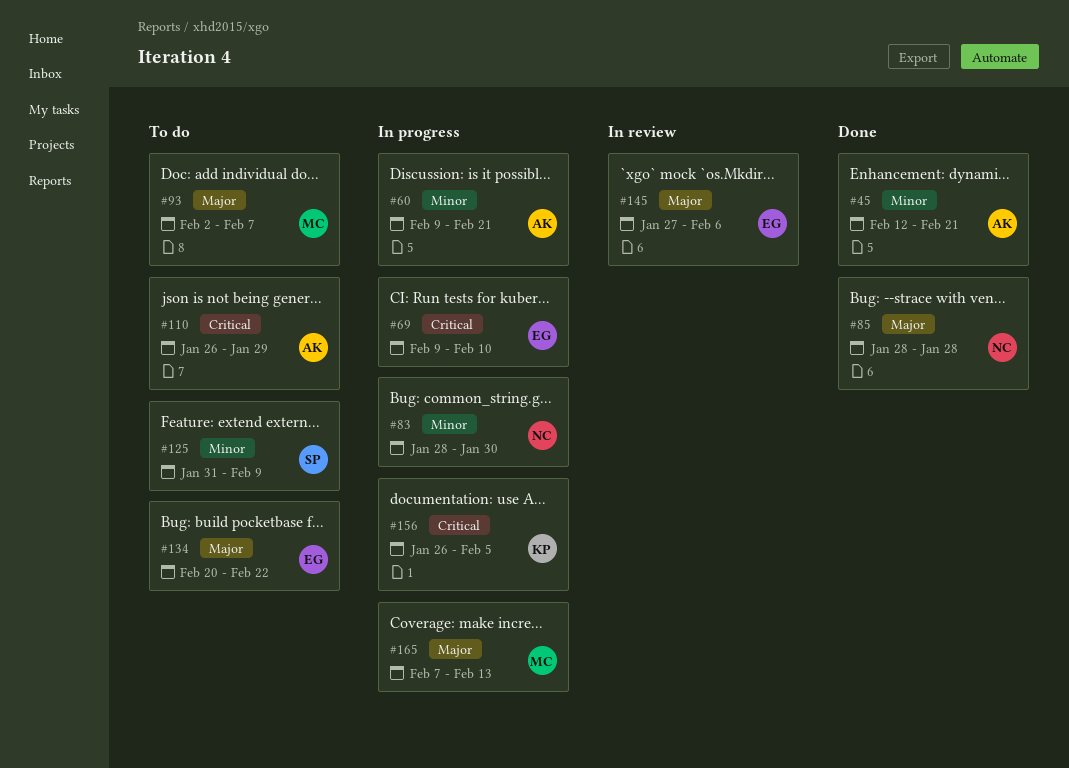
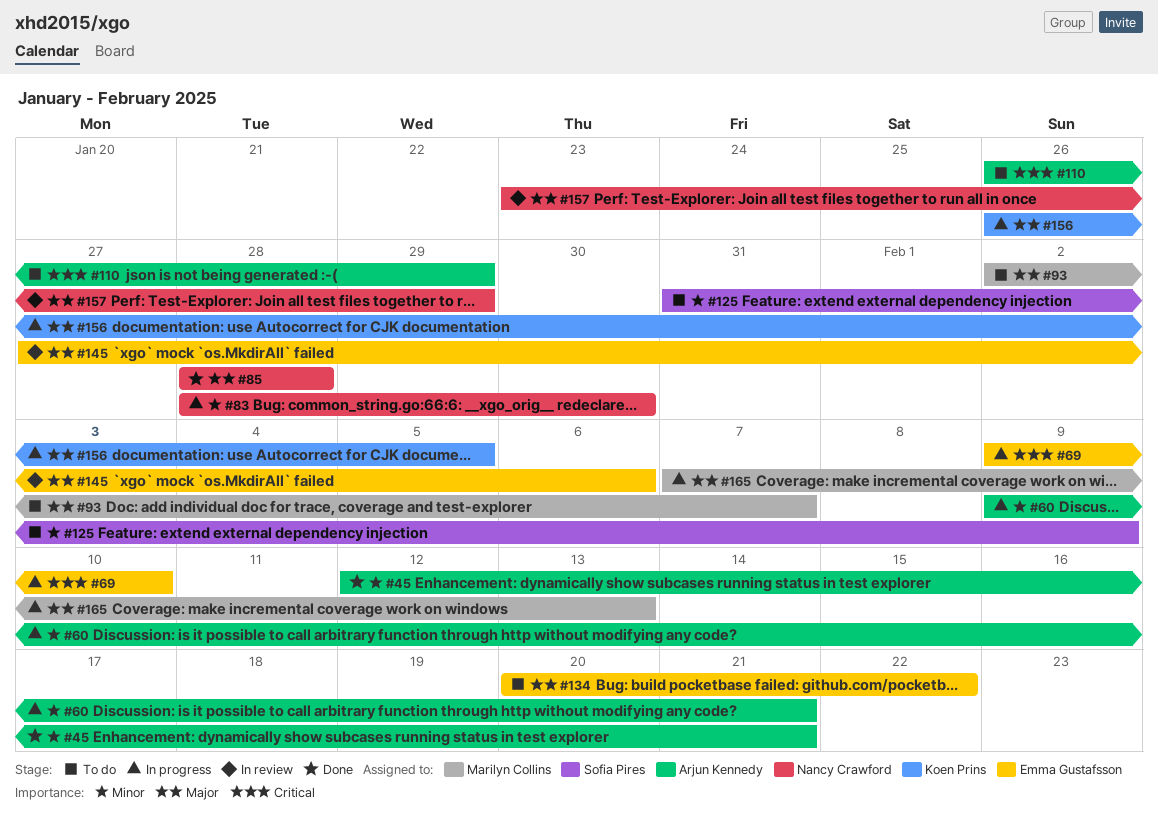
#156, priority: Critical -> Major
#157: none -> present

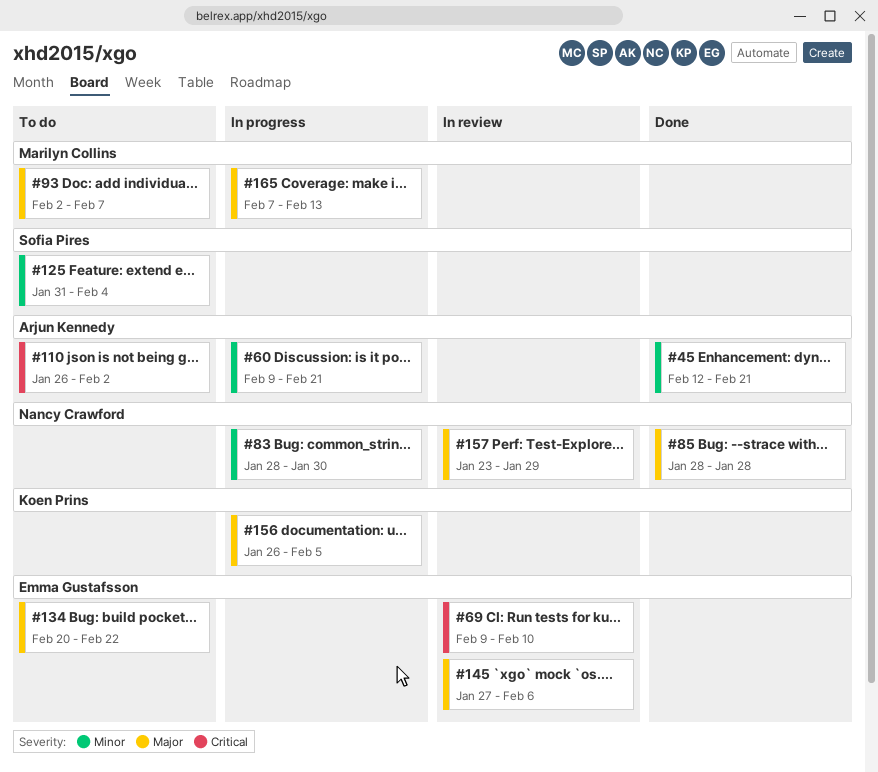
#69, status: In progress -> In review
#110, due: Jan 29 -> Feb 2
#125, due: Feb 9 -> Feb 4

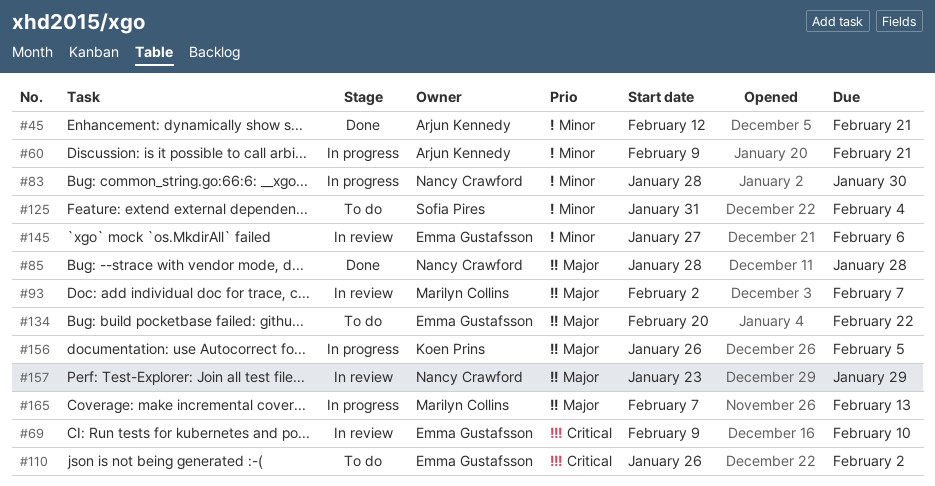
#93, status: To do -> In review
#110, owner: Arjun Kennedy -> Emma Gustafsson
#145, priority: Major -> Minor

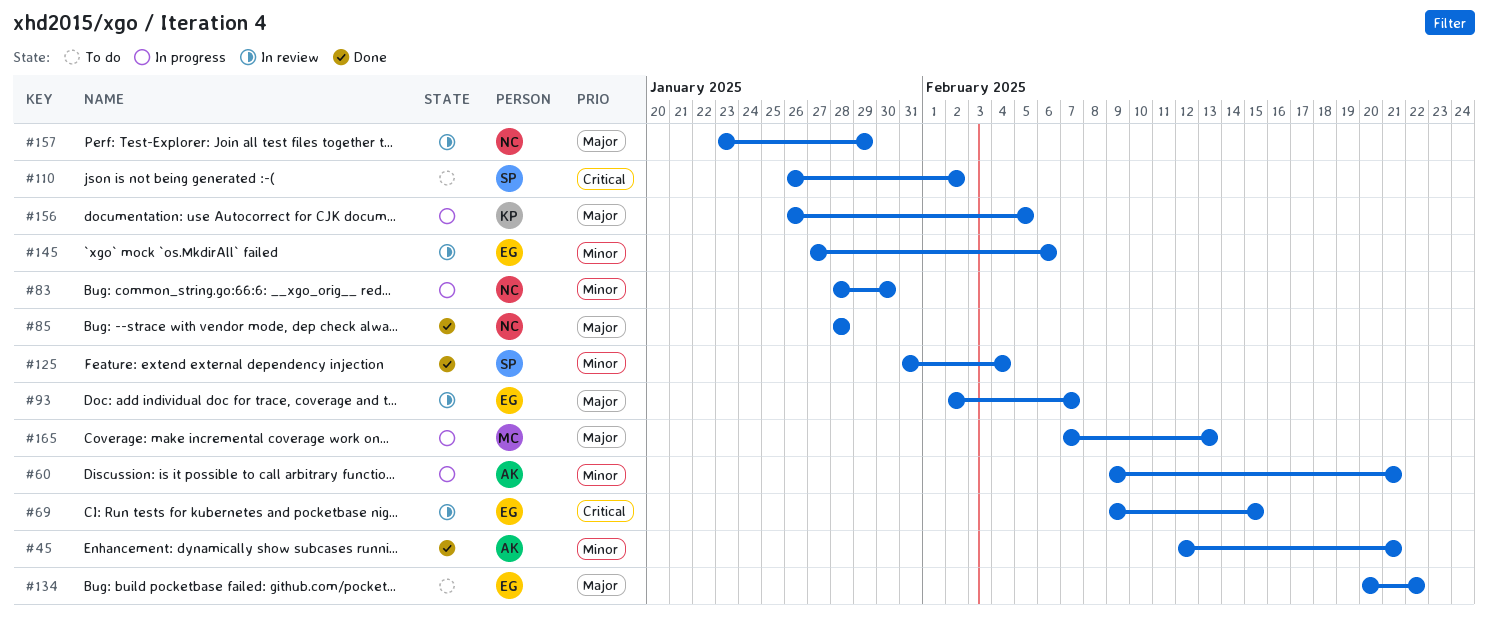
#69, due: Feb 10 -> Feb 15
#93, owner: Marilyn Collins -> Emma Gustafsson
#110, owner: Emma Gustafsson -> Sofia Pires
#125, status: To do -> Done

